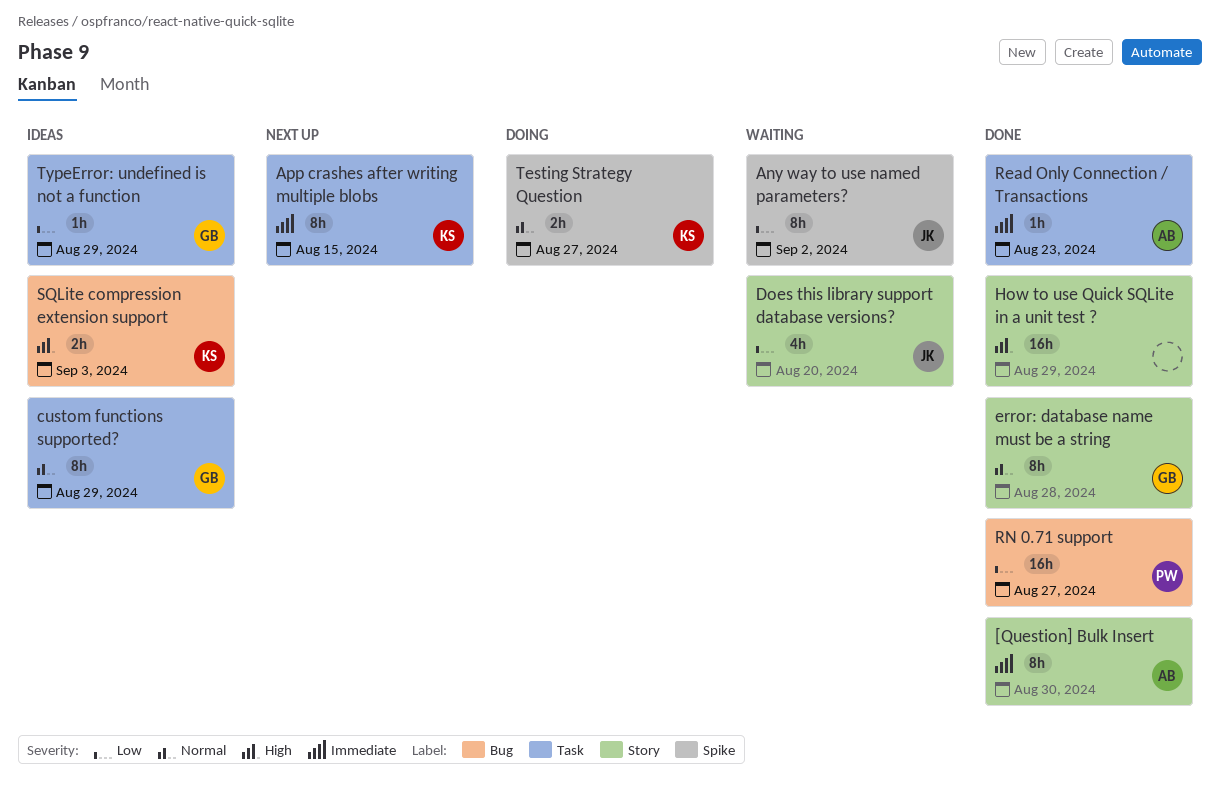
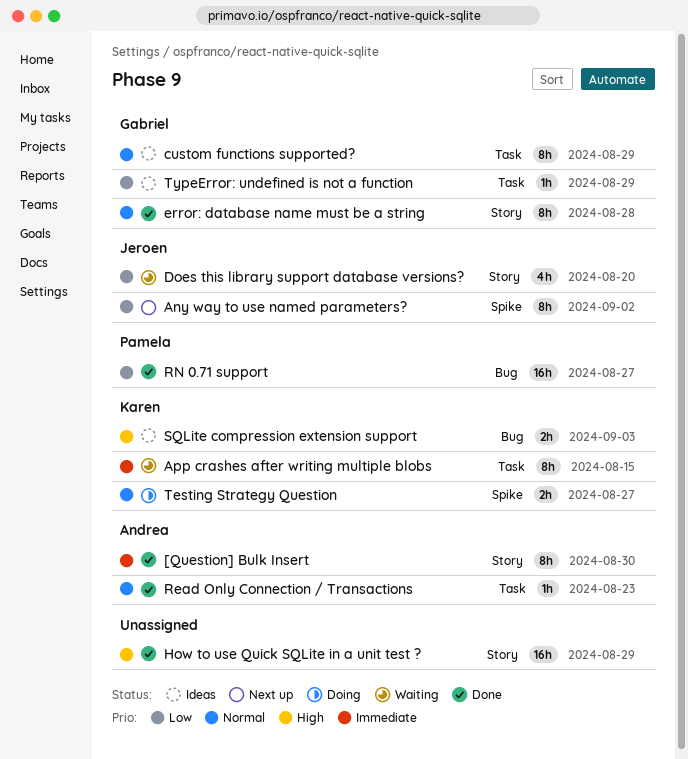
Any way to use named parameters?, status: Waiting -> Next up
App crashes after writing multiple blobs, status: Next up -> Waiting
Read Only Connection / Transactions, priority: Immediate -> Normal

